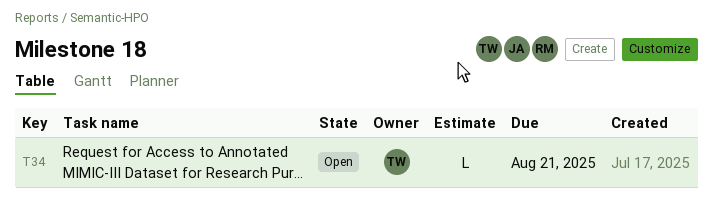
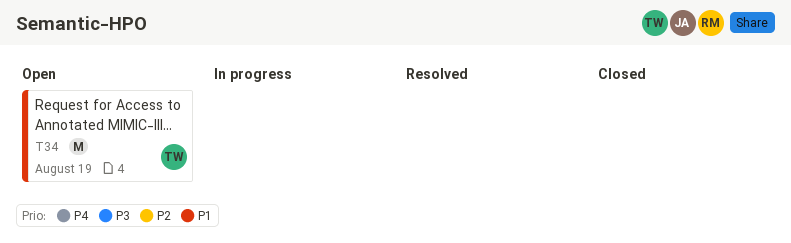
T34, estimate: L -> M
T34, due: Aug 21 -> Aug 19

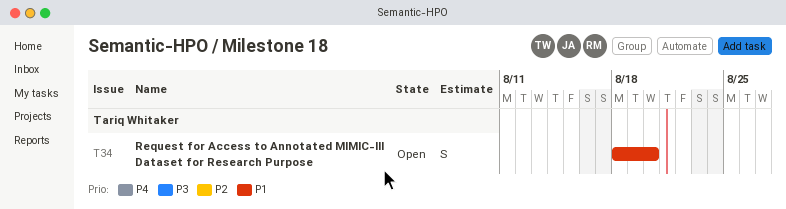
T34, estimate: M -> S
T34, due: Aug 19 -> Aug 20

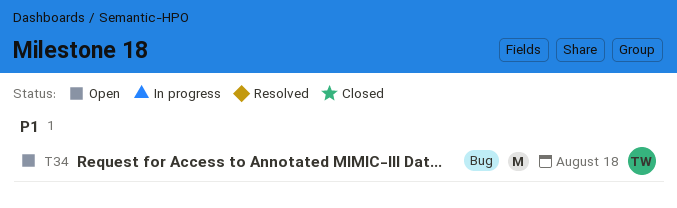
T34, estimate: S -> M
T34, due: Aug 20 -> Aug 18

